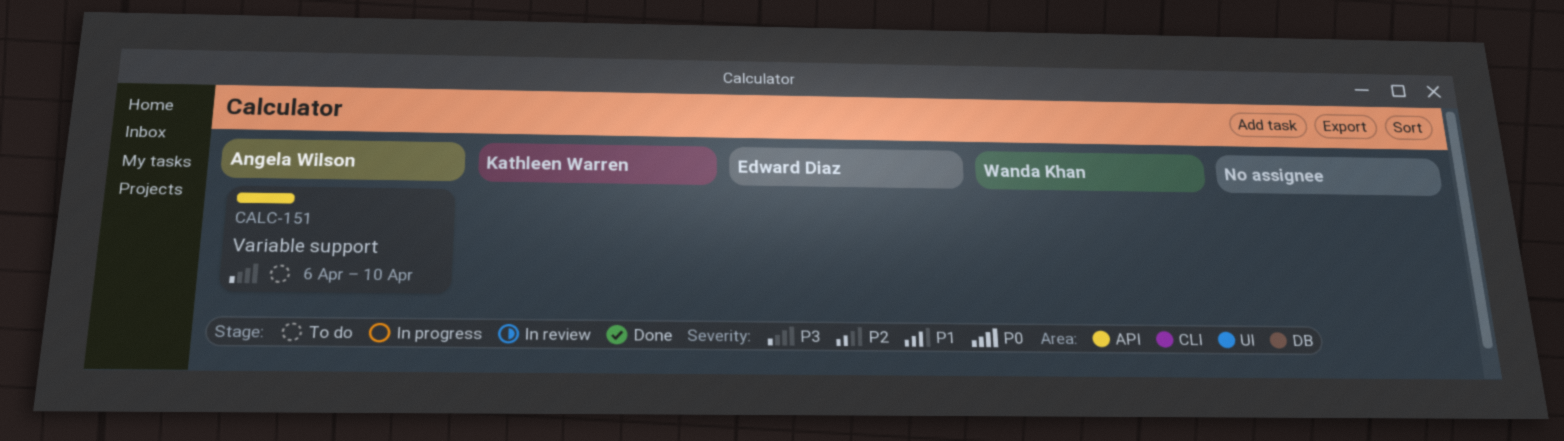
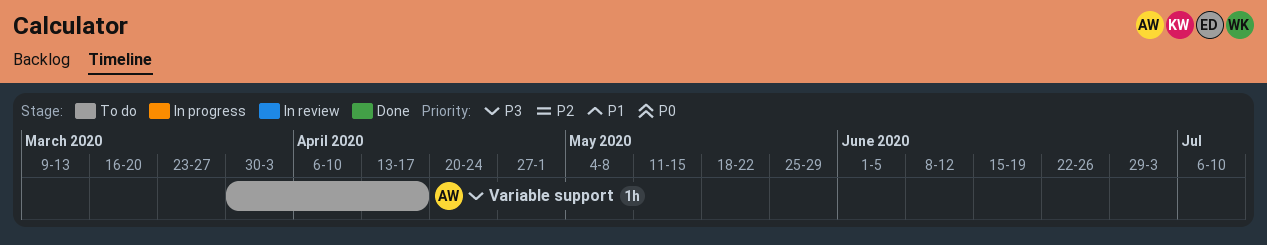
Variable support, start: Apr 6 -> Mar 30
Variable support, due: Apr 10 -> Apr 17

